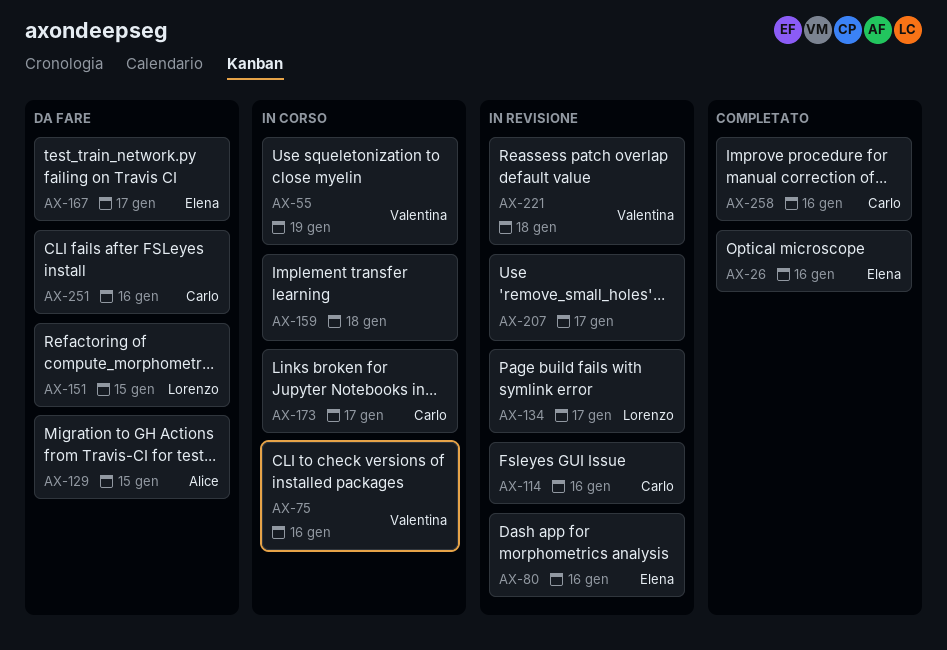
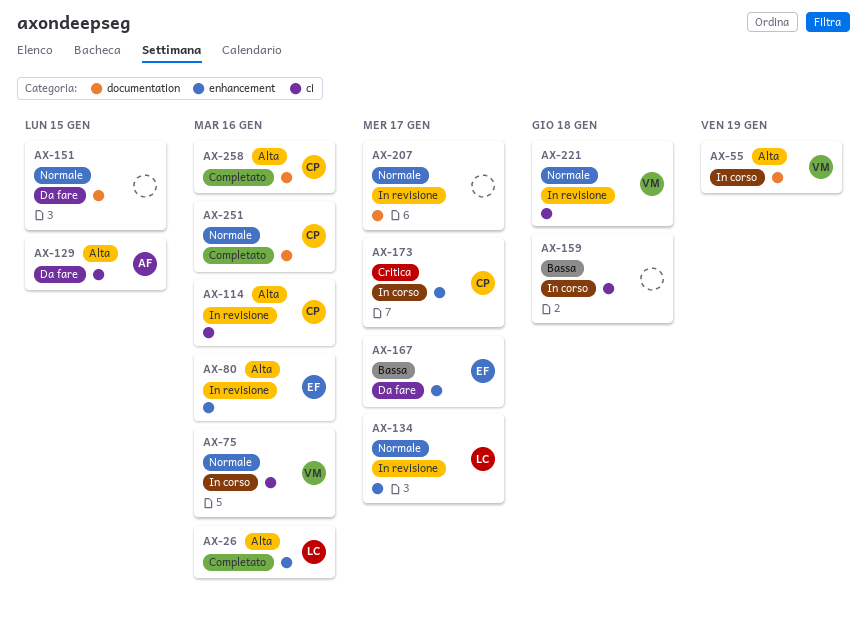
AX-26, owner: Elena -> Lorenzo
AX-151, owner: Lorenzo -> none
AX-251, status: Da fare -> Completato

